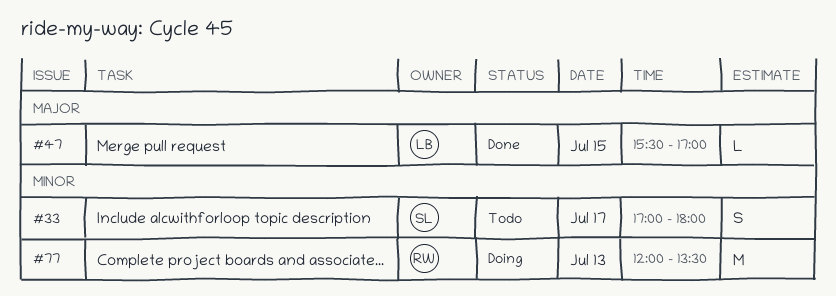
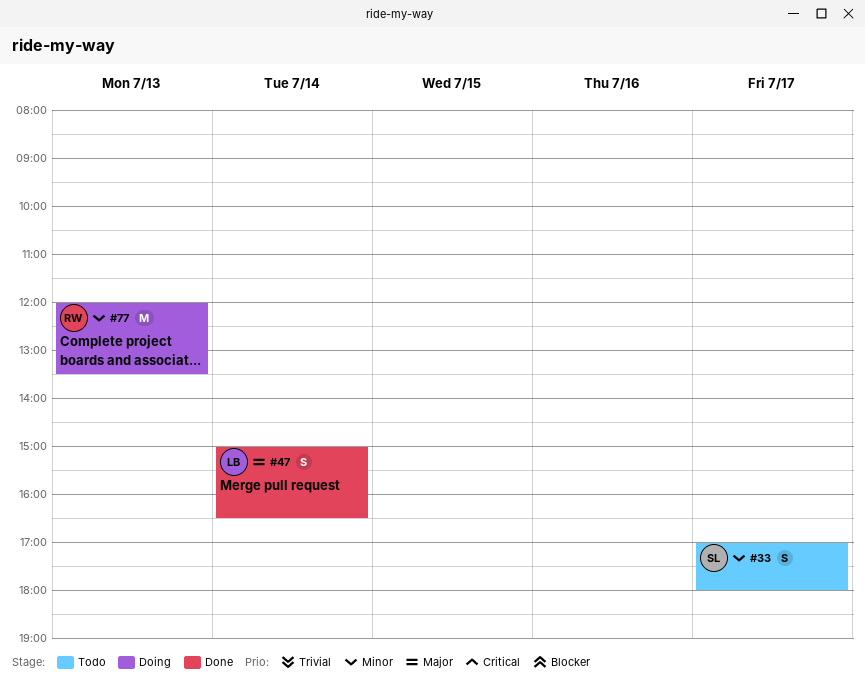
#47, estimate: L -> S
#47, day: Jul 15 -> Jul 14
#47, begins: 15:30 -> 15:00
#47, ends: 17:00 -> 16:30

